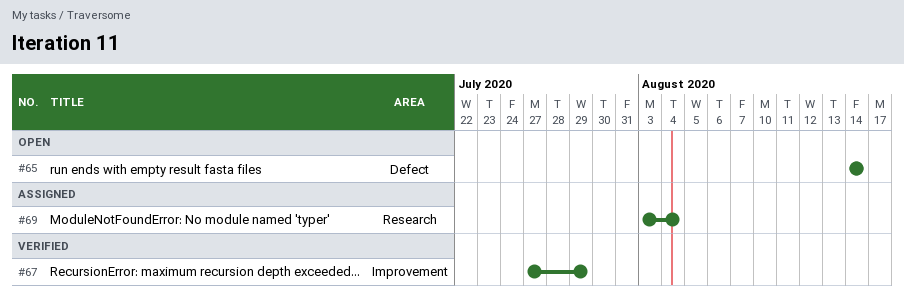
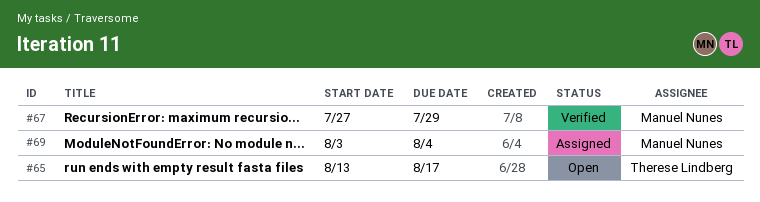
#65, start: Aug 14 -> Aug 13
#65, due: Aug 14 -> Aug 17

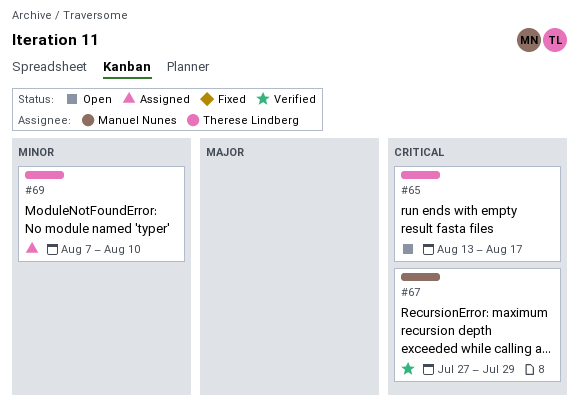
#69, owner: Manuel Nunes -> Therese Lindberg
#69, start: Aug 3 -> Aug 7
#69, due: Aug 4 -> Aug 10

